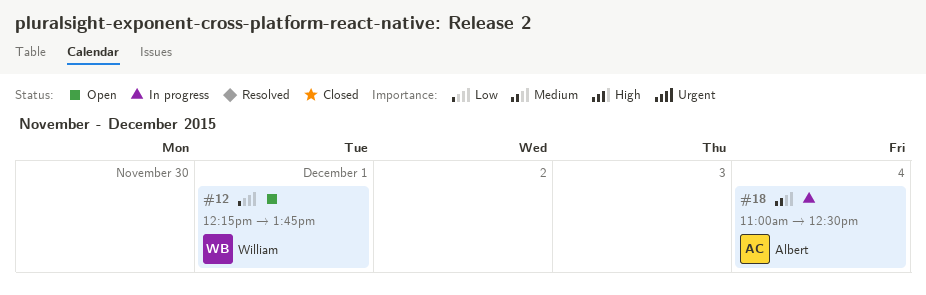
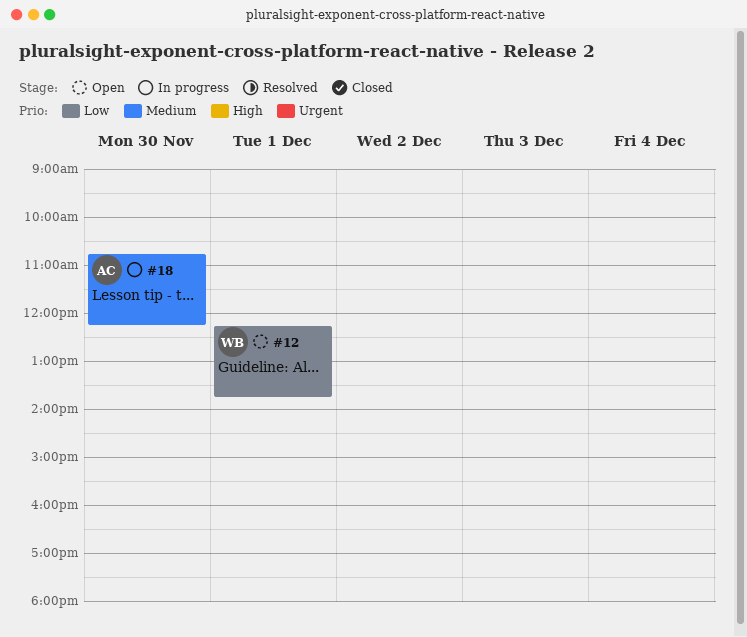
#18, day: Dec 4 -> Nov 30
#18, begins: 11:00 -> 10:45
#18, ends: 12:30 -> 12:15

